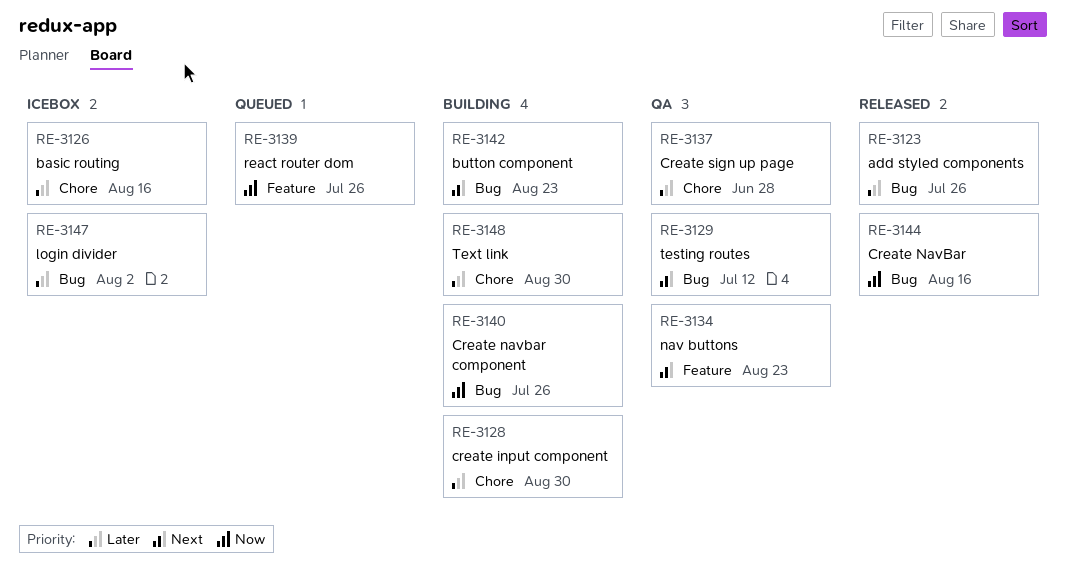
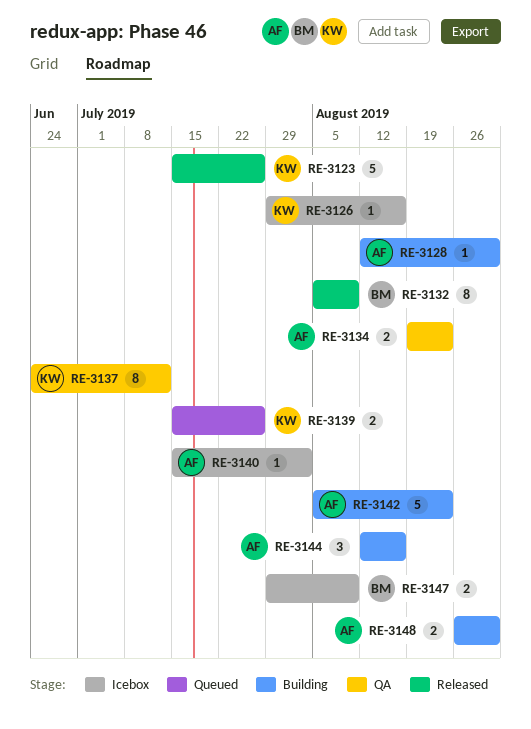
RE-3129: present -> none
RE-3132: none -> present
RE-3137, due: Jun 28 -> Jul 12
RE-3140, status: Building -> Icebox
RE-3140, due: Jul 26 -> Aug 2
RE-3144, status: Released -> Building
RE-3147, due: Aug 2 -> Aug 9

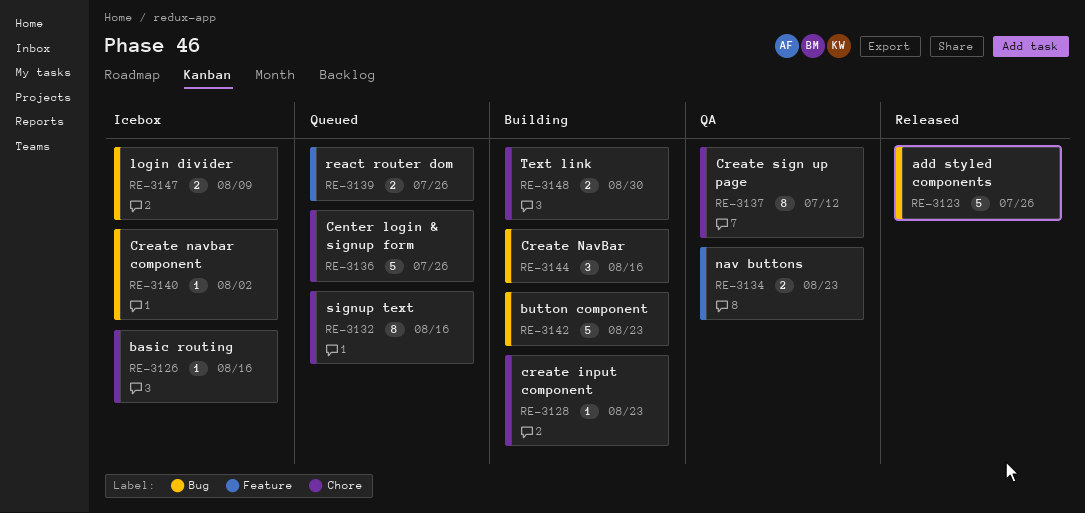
RE-3128, due: Aug 30 -> Aug 23
RE-3132, status: Released -> Queued
RE-3132, due: Aug 9 -> Aug 16
RE-3136: none -> present

